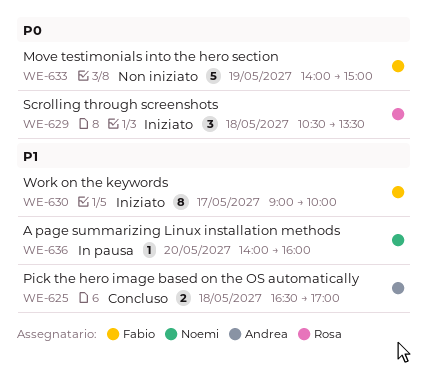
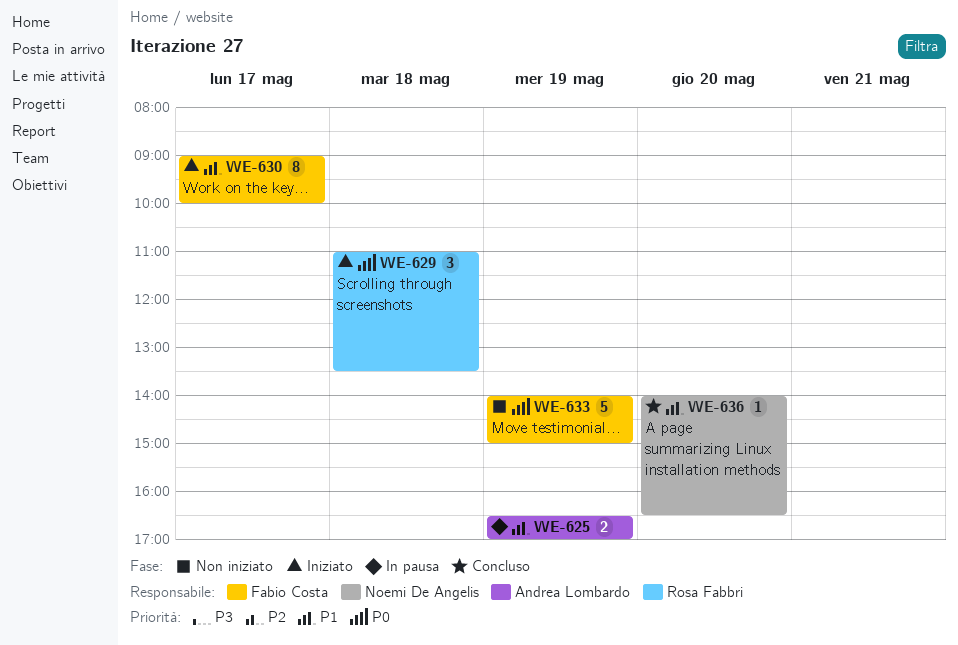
WE-625, status: Concluso -> In pausa
WE-625, day: May 18 -> May 19
WE-629, begins: 10:30 -> 11:00
WE-636, status: In pausa -> Concluso
WE-636, ends: 16:00 -> 16:30

